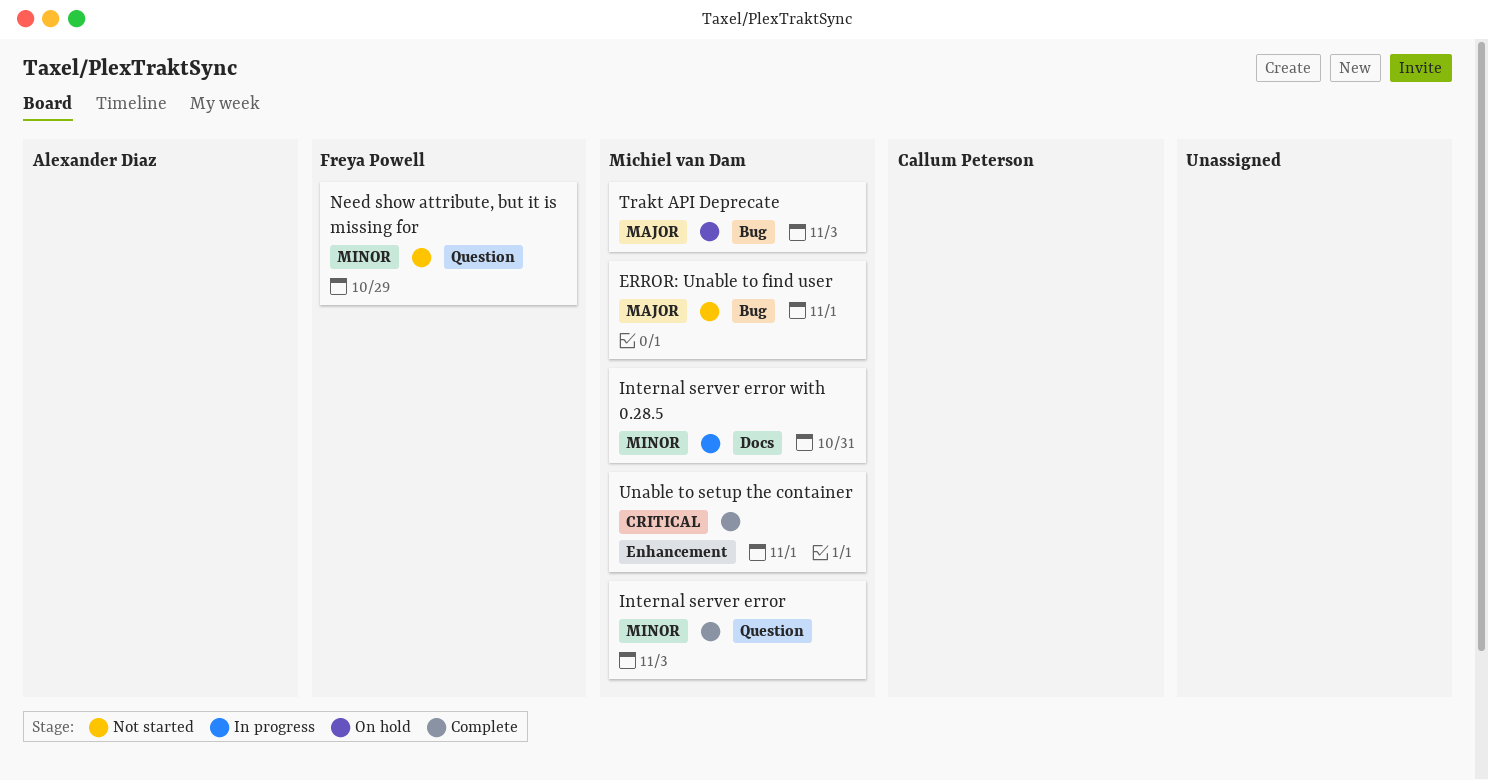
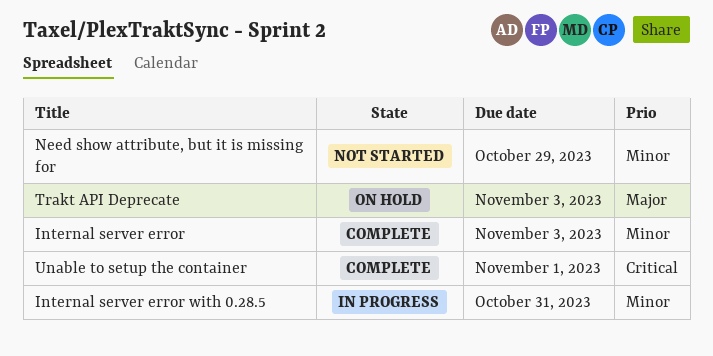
ERROR: Unable to find user: present -> none

